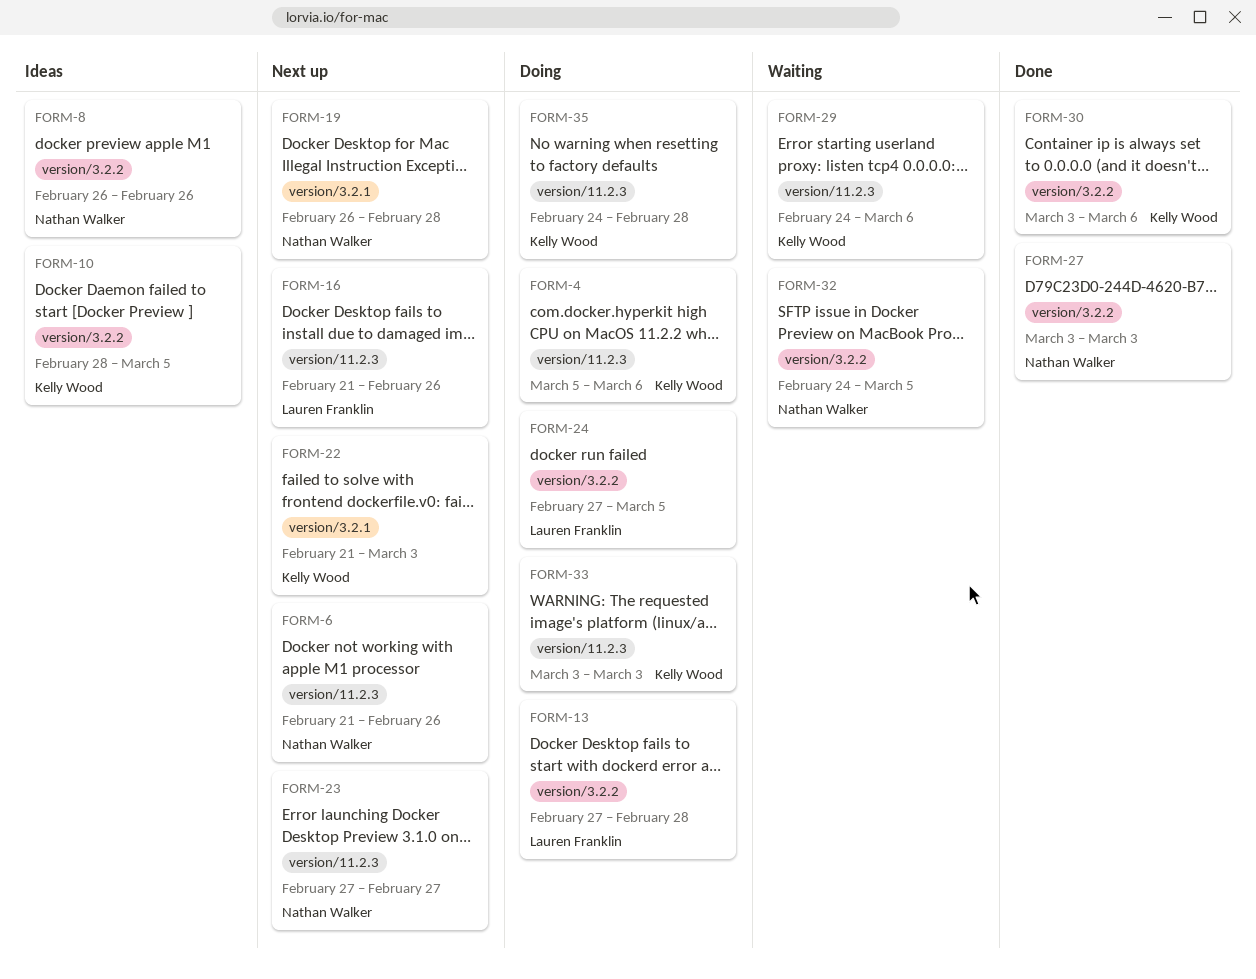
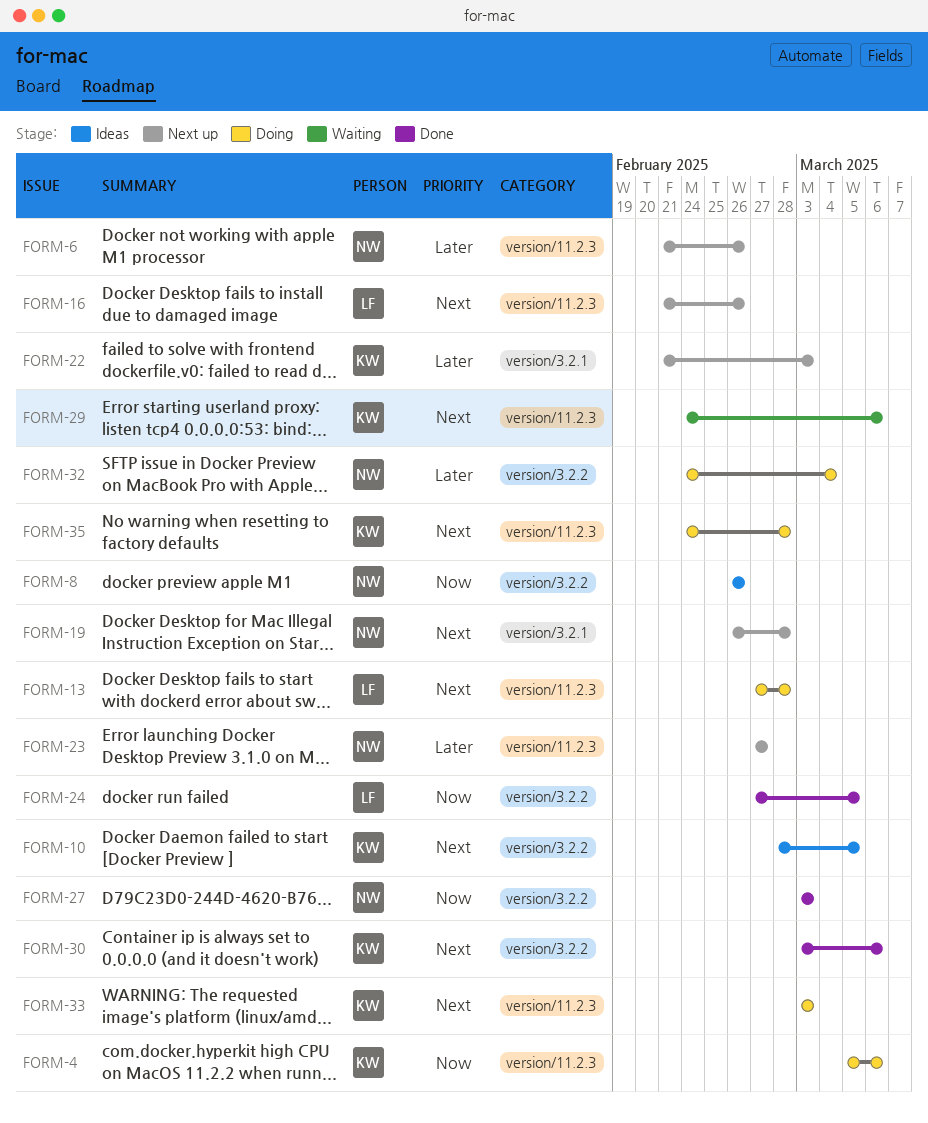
FORM-13, label: version/3.2.2 -> version/11.2.3
FORM-24, status: Doing -> Done
FORM-32, status: Waiting -> Doing
FORM-32, due: Mar 5 -> Mar 4

